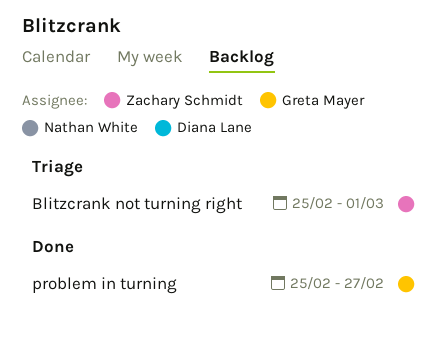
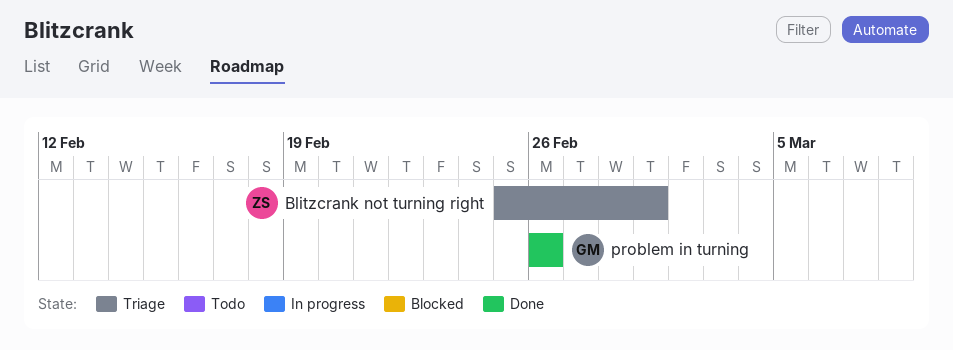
problem in turning, start: Feb 25 -> Feb 26
problem in turning, due: Feb 27 -> Feb 26

